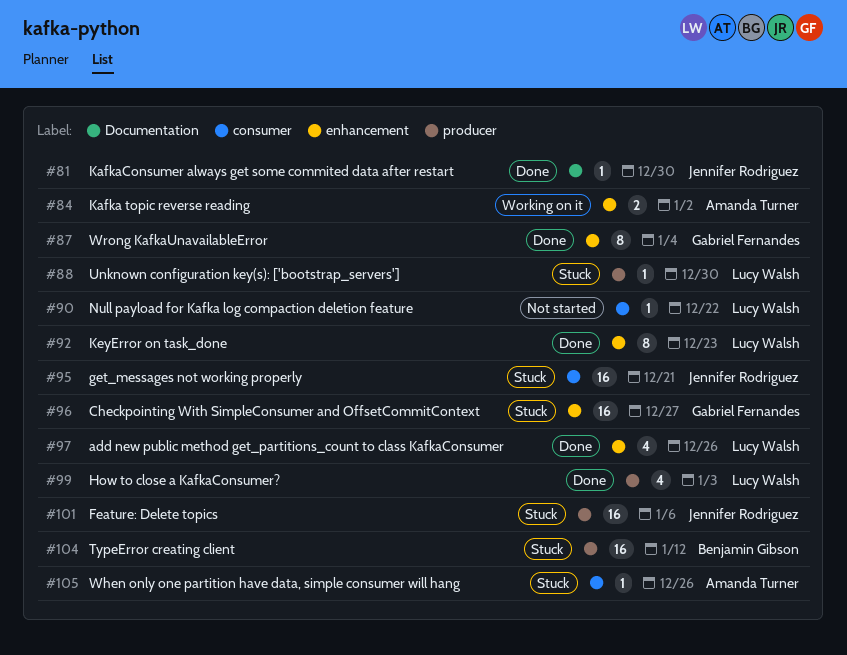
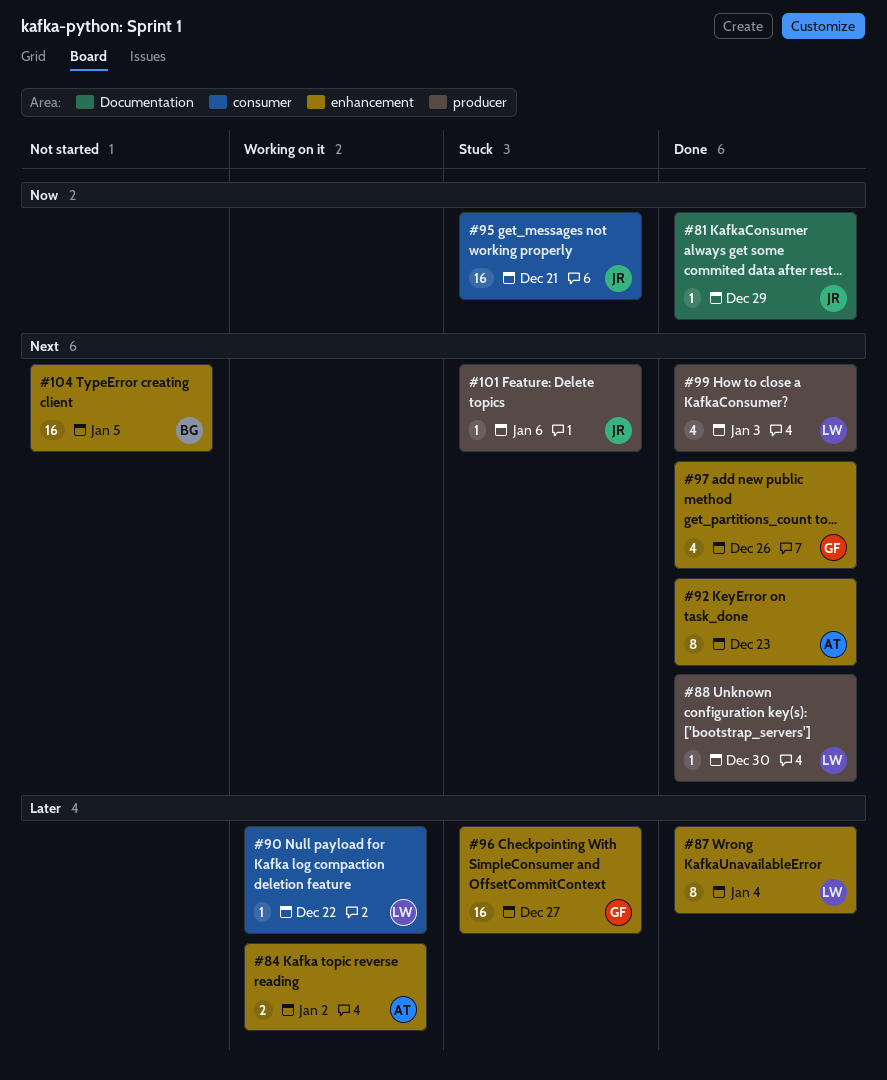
#81, due: Dec 30 -> Dec 29
#87, owner: Gabriel Fernandes -> Lucy Walsh
#88, status: Stuck -> Done
#90, status: Not started -> Working on it
#92, owner: Lucy Walsh -> Amanda Turner
#97, owner: Lucy Walsh -> Gabriel Fernandes
#101, estimate: 16 -> 1
#104, status: Stuck -> Not started
#104, label: producer -> enhancement
#104, due: Jan 12 -> Jan 5
#105: present -> none

